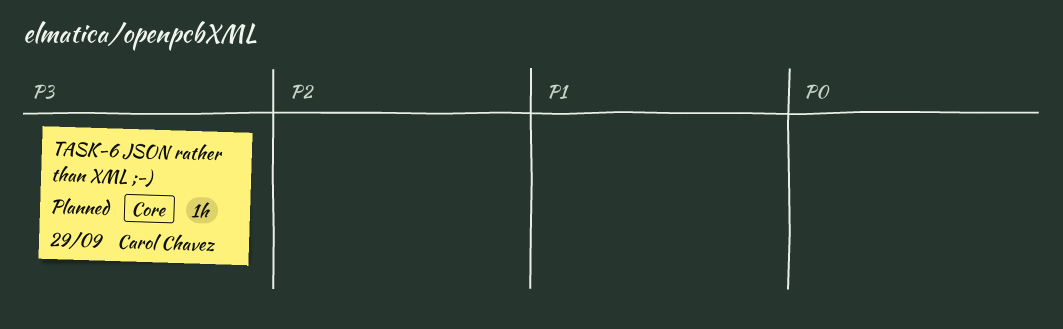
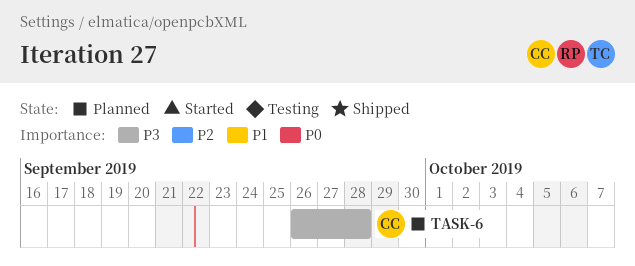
TASK-6, due: Sep 29 -> Sep 28

